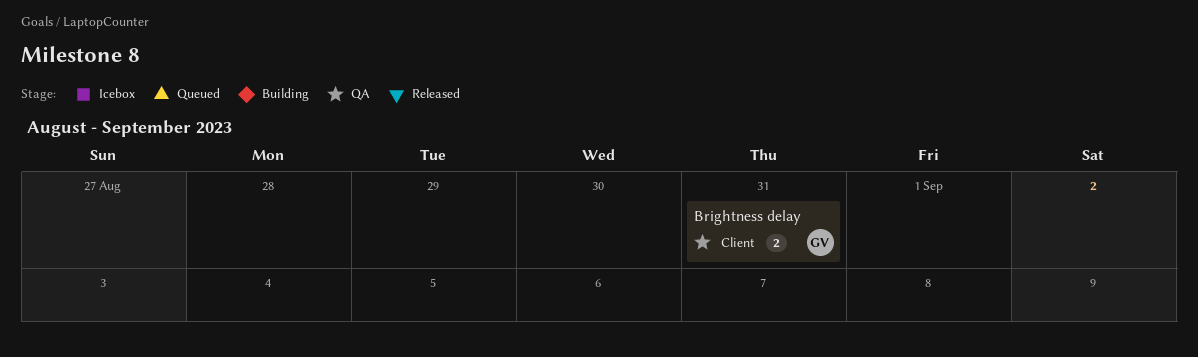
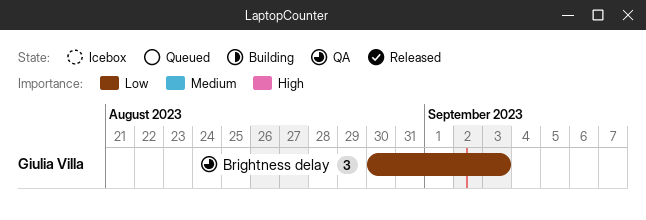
Brightness delay, estimate: 2 -> 3
Brightness delay, due: Aug 31 -> Sep 3

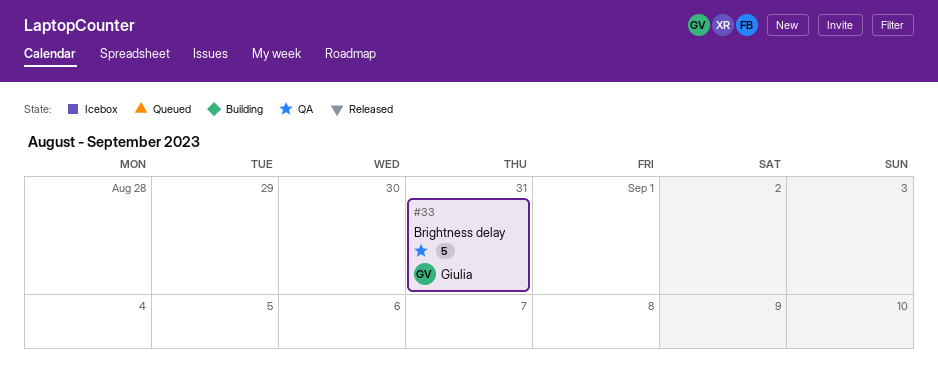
Brightness delay, estimate: 3 -> 5
Brightness delay, due: Sep 3 -> Aug 31

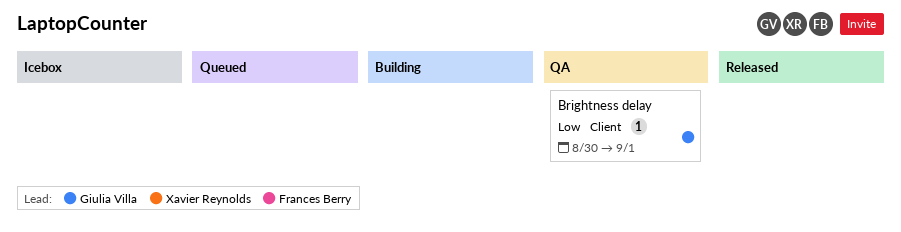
Brightness delay, estimate: 5 -> 1
Brightness delay, due: Aug 31 -> Sep 1

